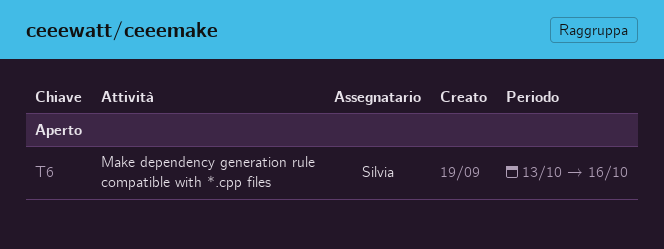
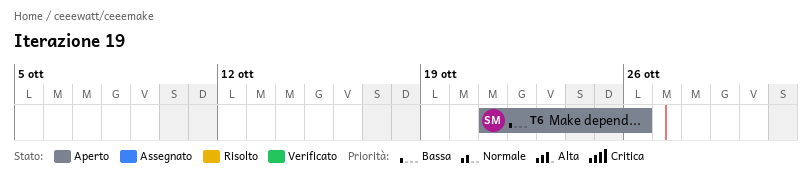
T6, start: Oct 13 -> Oct 21
T6, due: Oct 16 -> Oct 26

